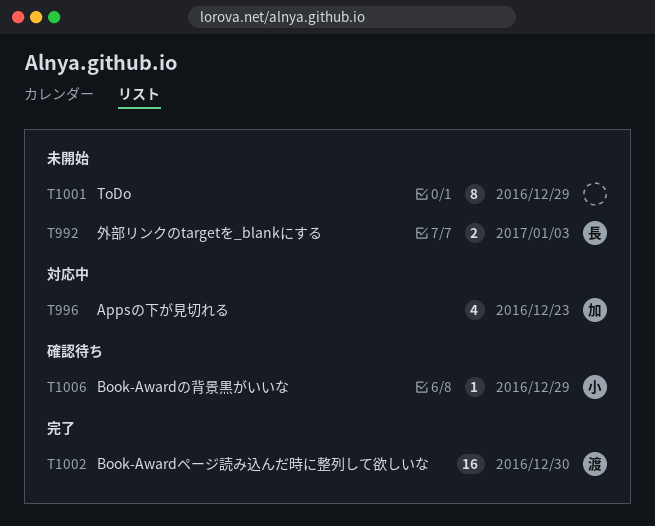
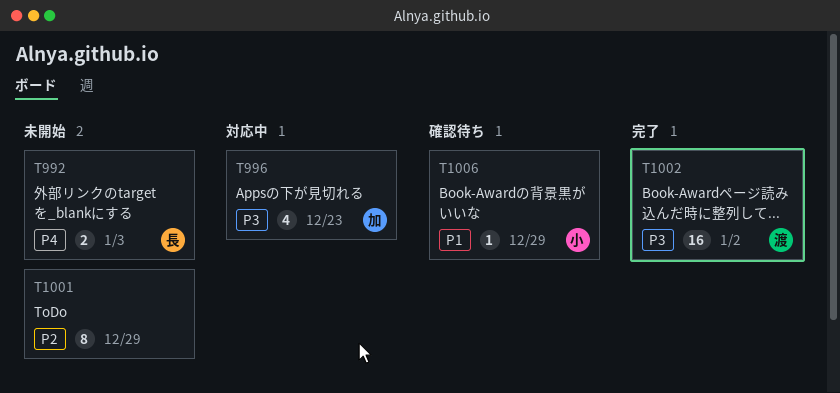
T1002, due: Dec 30 -> Jan 2

